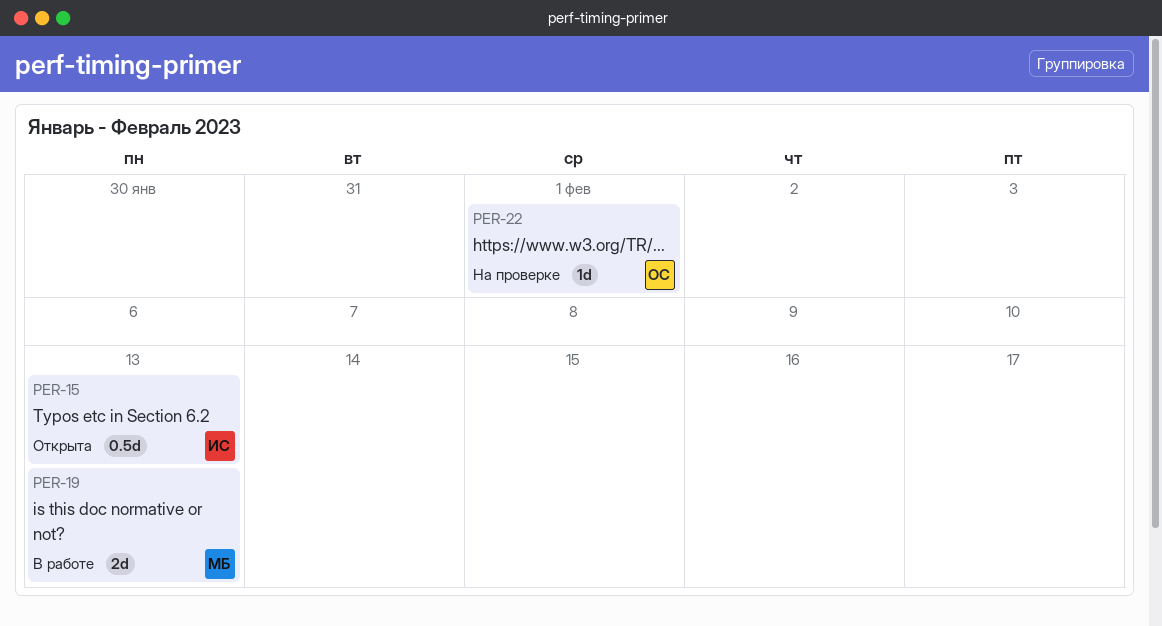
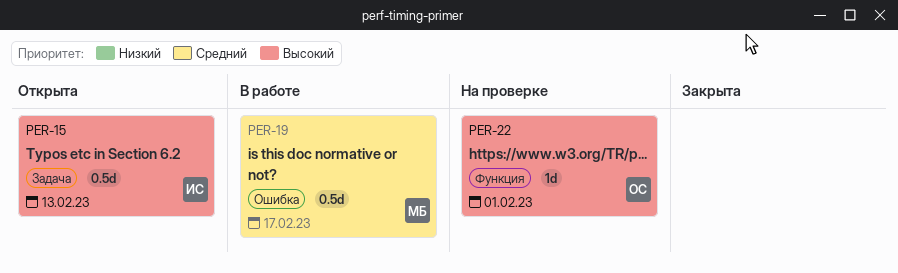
PER-19, estimate: 2d -> 0.5d
PER-19, due: Feb 13 -> Feb 17

